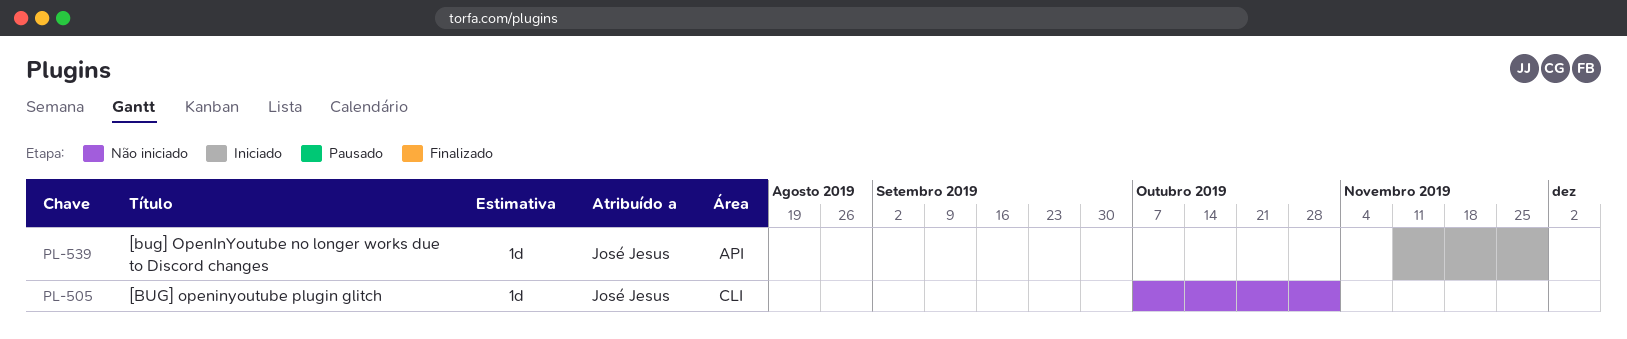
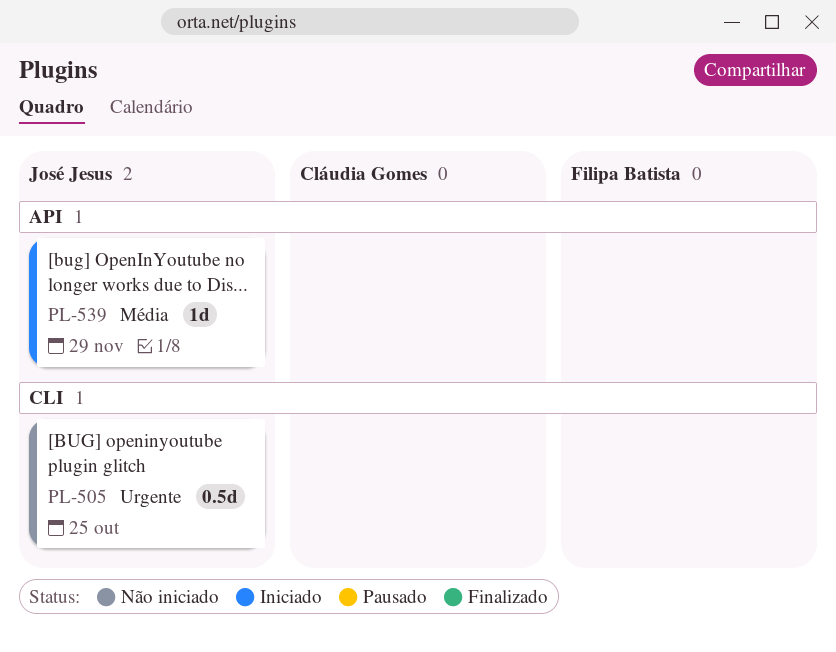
PL-505, estimate: 1d -> 0.5d
PL-505, due: Nov 1 -> Oct 25

